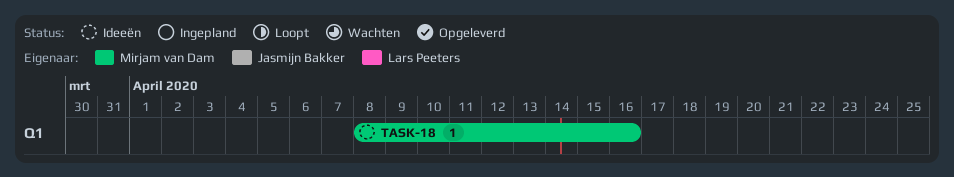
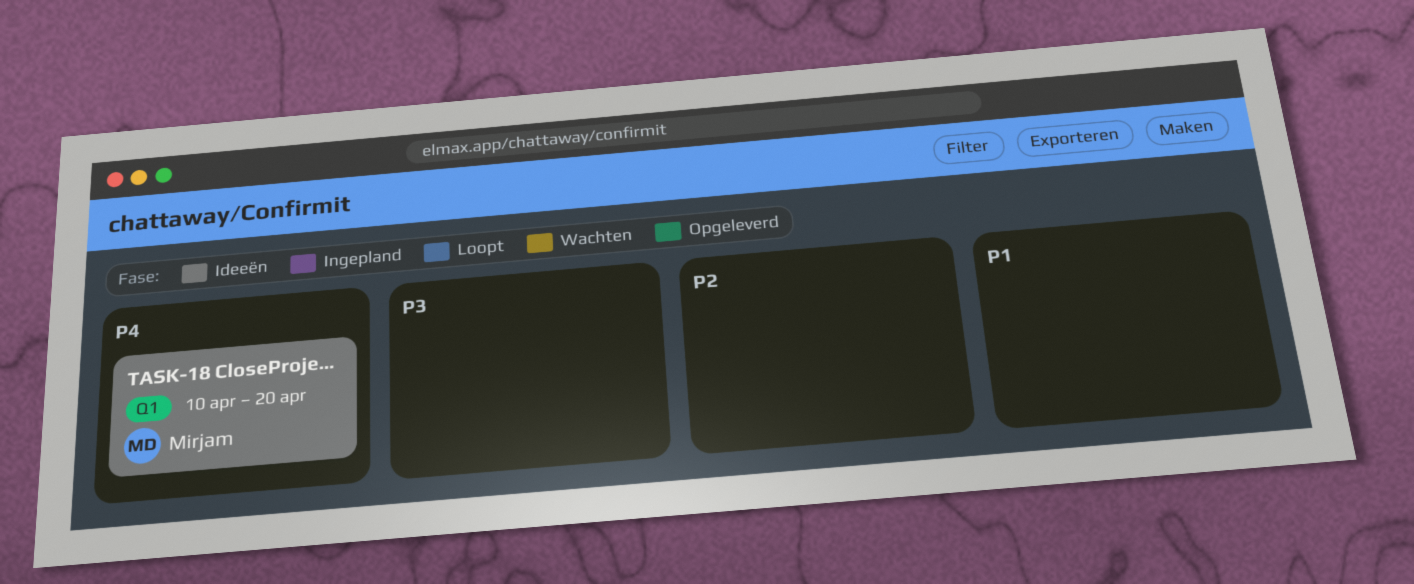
TASK-18, start: Apr 8 -> Apr 10
TASK-18, due: Apr 16 -> Apr 20

